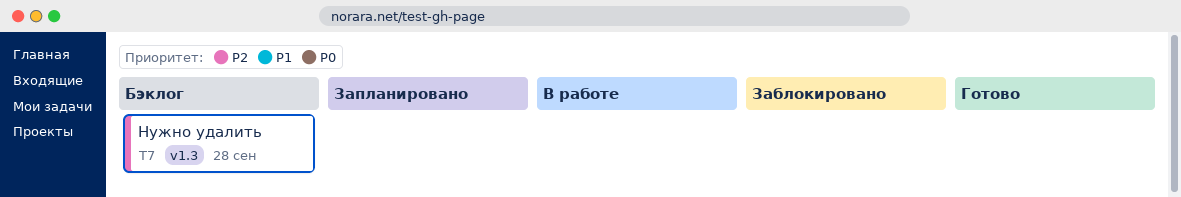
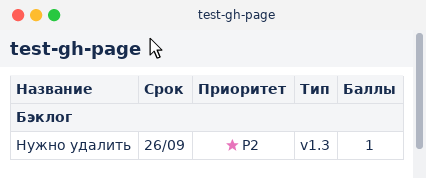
Нужно удалить, due: Sep 28 -> Sep 26

